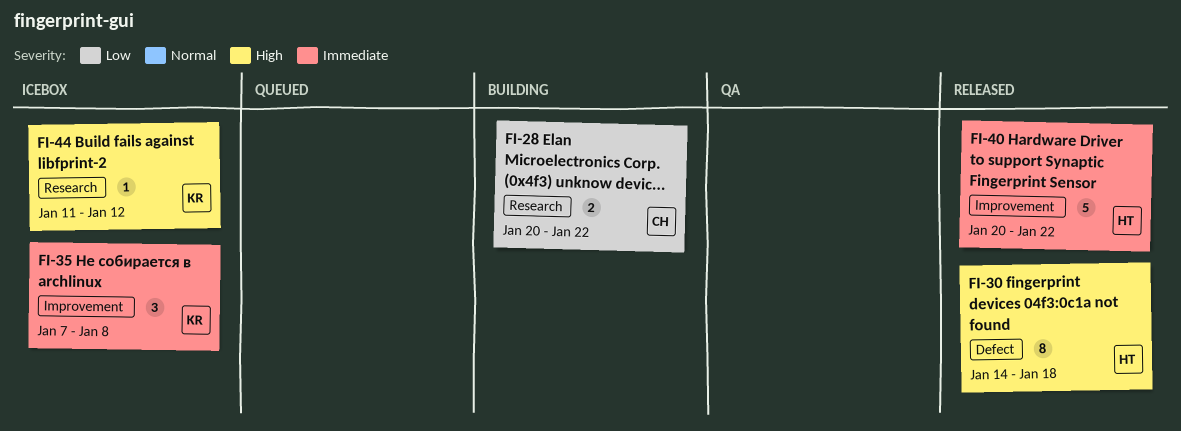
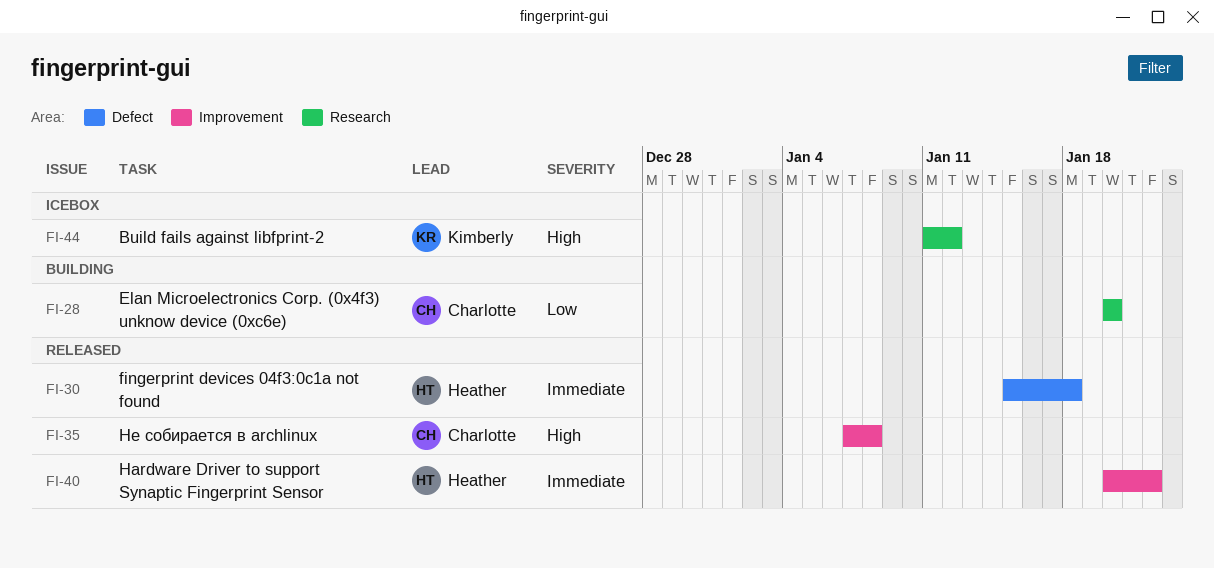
FI-28, due: Jan 22 -> Jan 20
FI-30, priority: High -> Immediate
FI-30, start: Jan 14 -> Jan 15
FI-35, status: Icebox -> Released
FI-35, owner: Kimberly -> Charlotte
FI-35, priority: Immediate -> High

